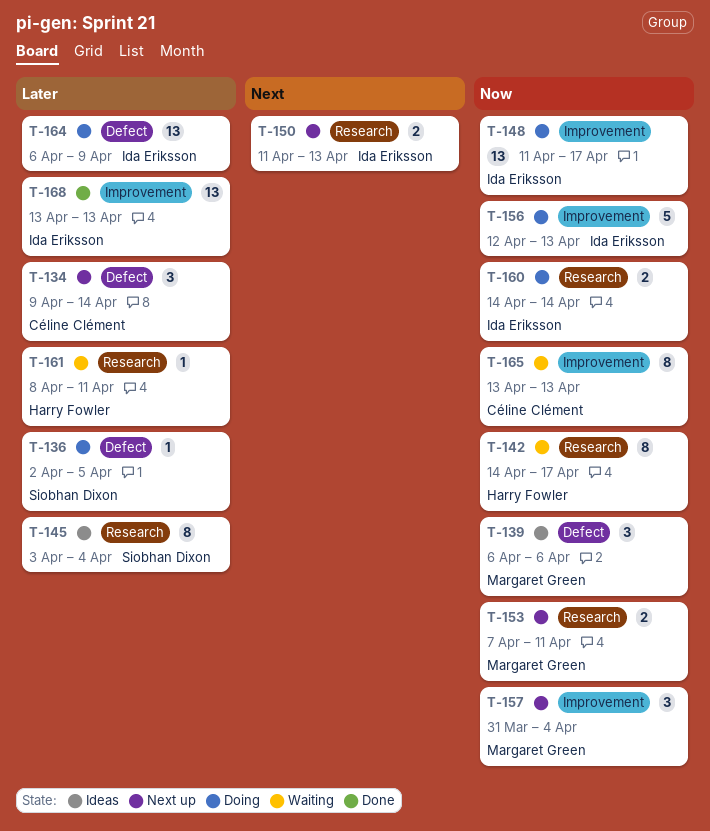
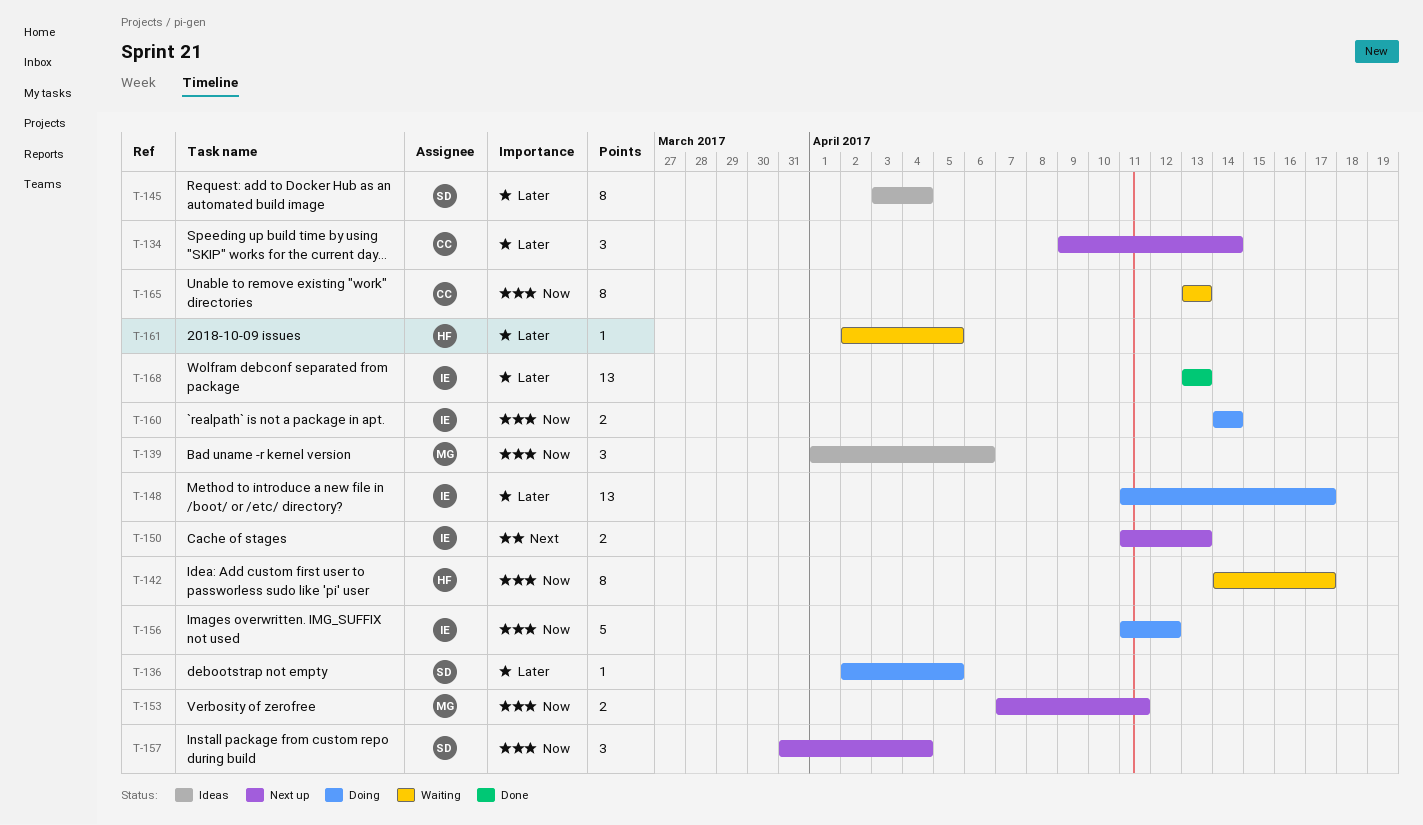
T-139, start: Apr 6 -> Apr 1
T-148, priority: Now -> Later
T-156, start: Apr 12 -> Apr 11
T-156, due: Apr 13 -> Apr 12
T-157, owner: Margaret Green -> Siobhan Dixon
T-161, start: Apr 8 -> Apr 2
T-161, due: Apr 11 -> Apr 5
T-164: present -> none

